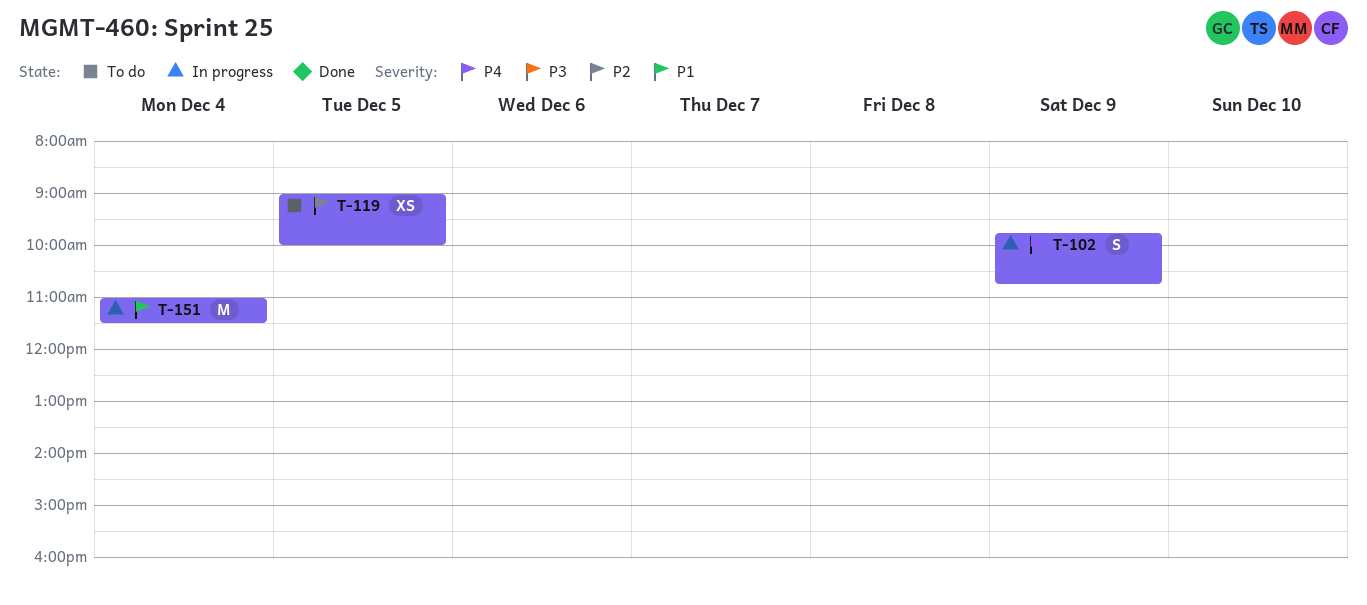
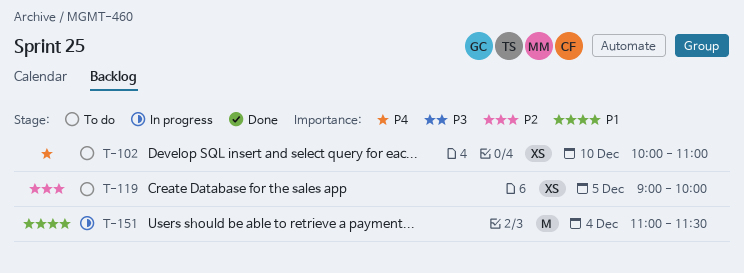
T-102, status: In progress -> To do
T-102, estimate: S -> XS
T-102, day: Dec 9 -> Dec 10
T-102, begins: 09:45 -> 10:00
T-102, ends: 10:45 -> 11:00

